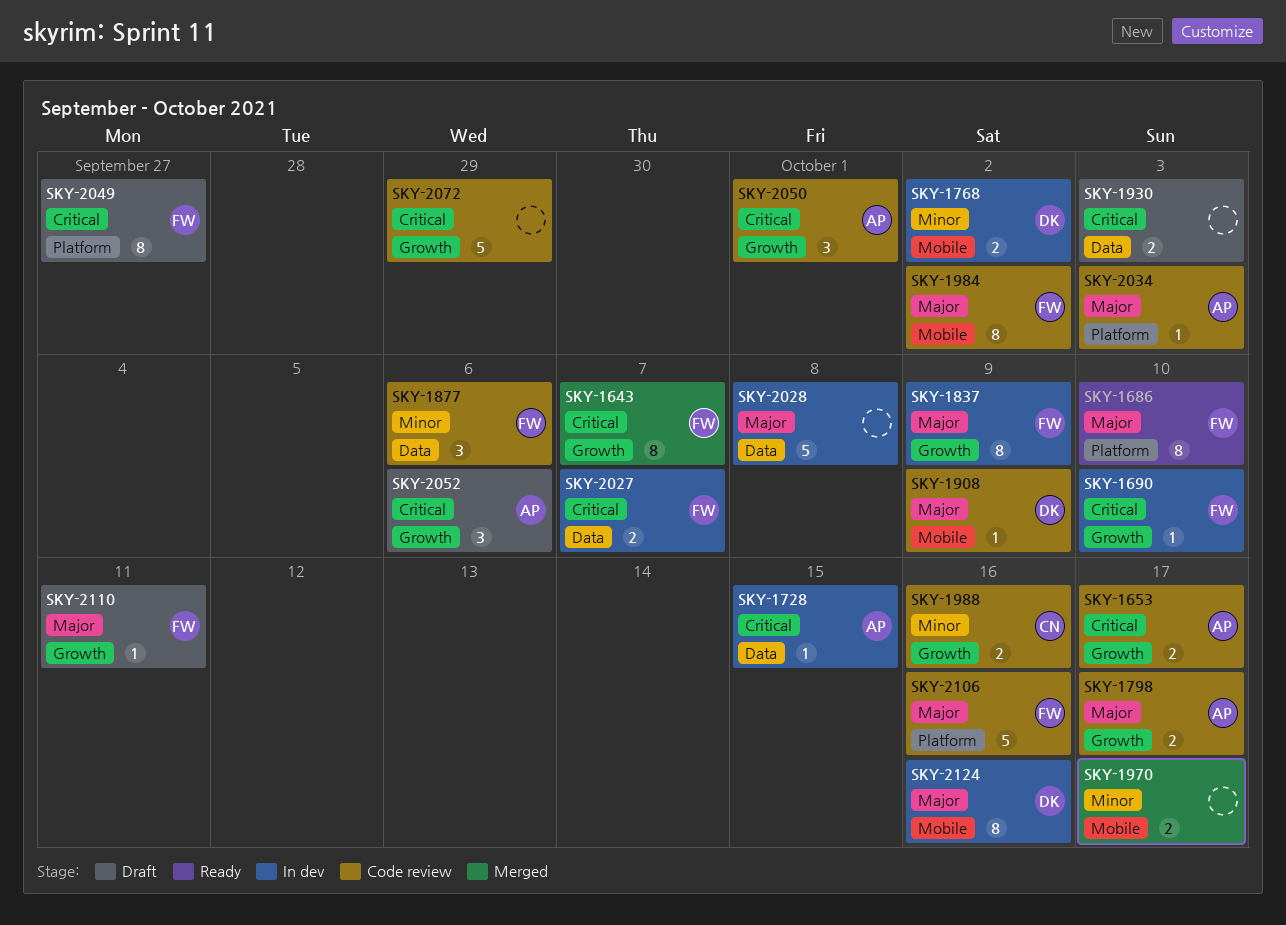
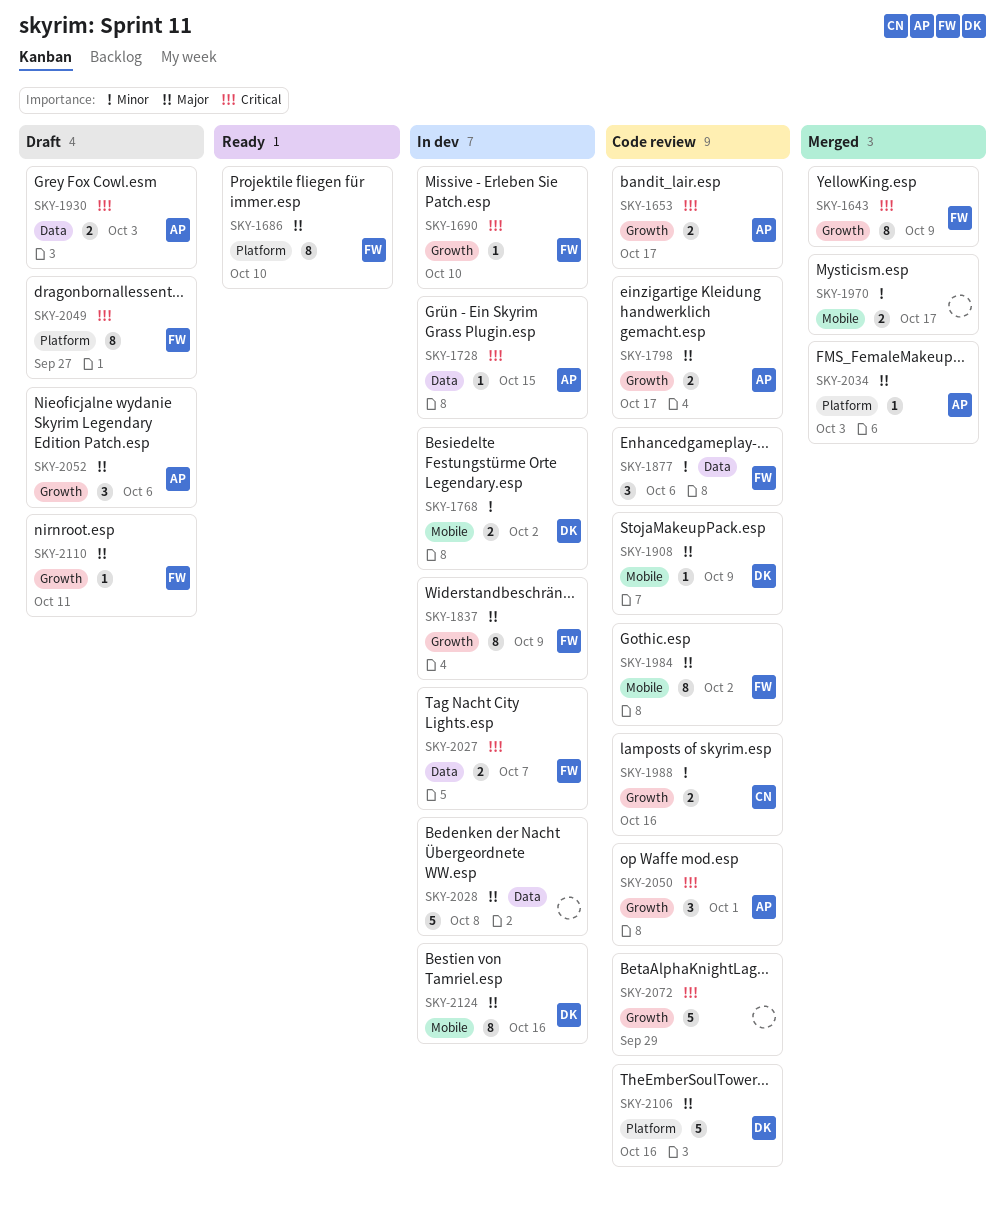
SKY-1643, due: Oct 7 -> Oct 9
SKY-1930, owner: none -> AP
SKY-2034, status: Code review -> Merged
SKY-2052, priority: Critical -> Major
SKY-2106, owner: FW -> DK

